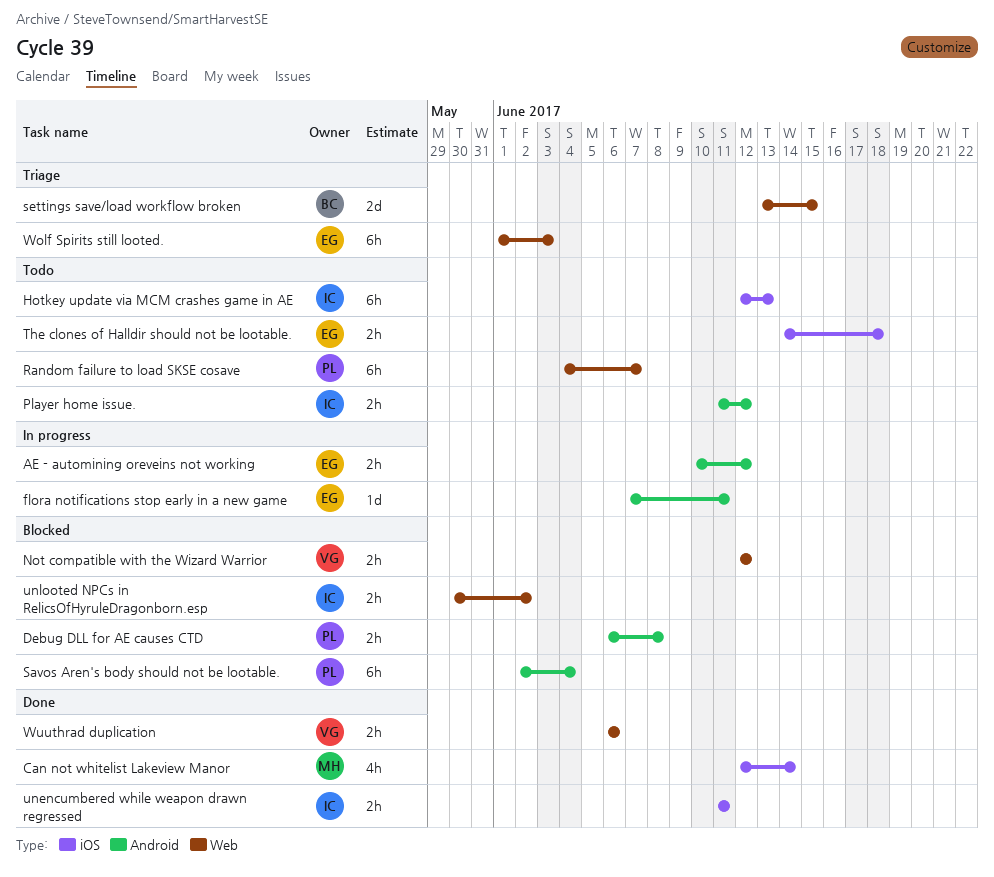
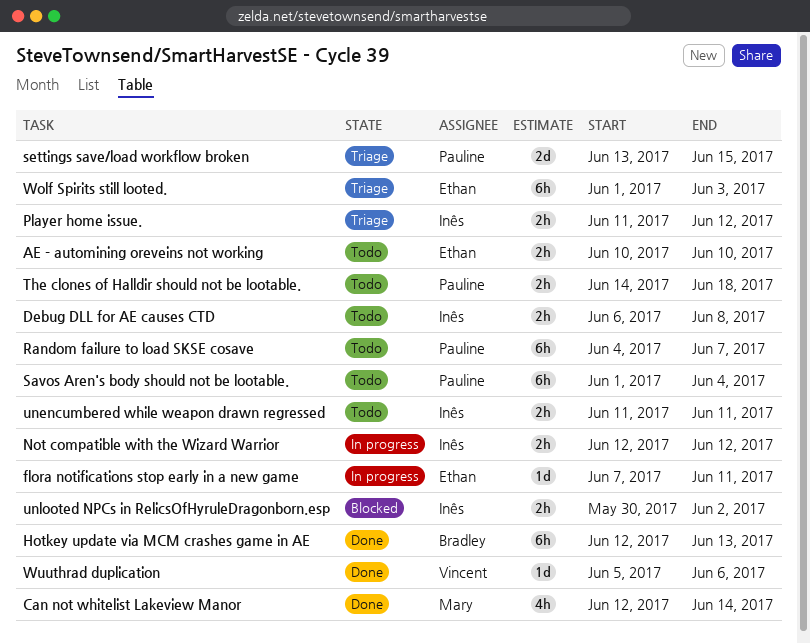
AE - automining oreveins not working, status: In progress -> Todo
AE - automining oreveins not working, due: Jun 12 -> Jun 10
Debug DLL for AE causes CTD, status: Blocked -> Todo
Debug DLL for AE causes CTD, owner: Pauline -> Inês
Hotkey update via MCM crashes game in AE, status: Todo -> Done
Hotkey update via MCM crashes game in AE, owner: Inês -> Bradley
Not compatible with the Wizard Warrior, status: Blocked -> In progress
Not compatible with the Wizard Warrior, owner: Vincent -> Inês
Player home issue., status: Todo -> Triage
Savos Aren's body should not be lootable., status: Blocked -> Todo
Savos Aren's body should not be lootable., start: Jun 2 -> Jun 1
settings save/load workflow broken, owner: Bradley -> Pauline
The clones of Halldir should not be lootable., owner: Ethan -> Pauline
unencumbered while weapon drawn regressed, status: Done -> Todo
Wuuthrad duplication, estimate: 2h -> 1d
Wuuthrad duplication, start: Jun 6 -> Jun 5

